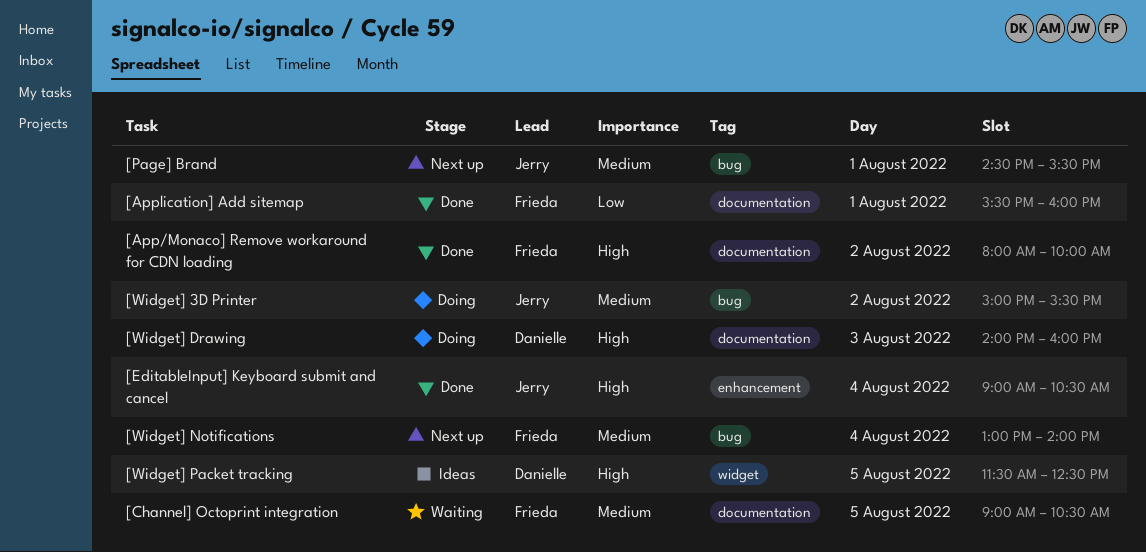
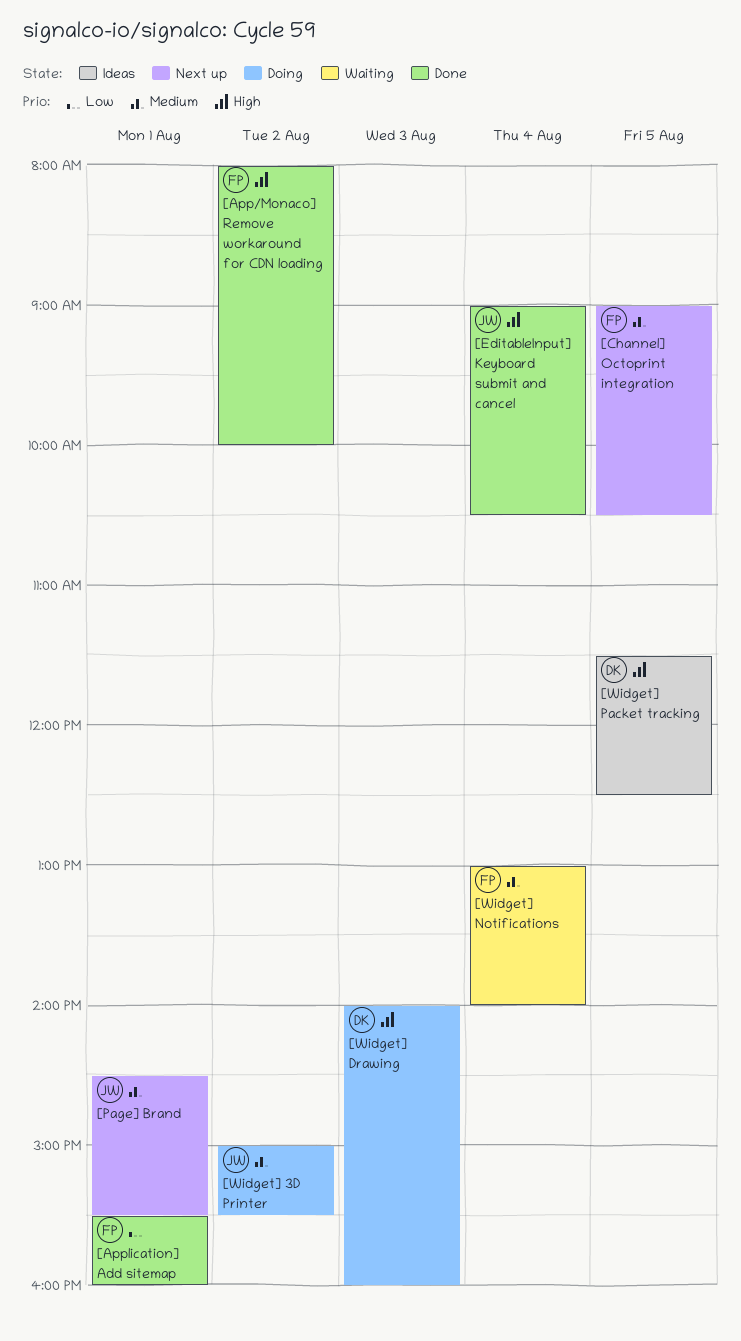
[Channel] Octoprint integration, status: Waiting -> Next up
[Widget] Notifications, status: Next up -> Waiting

